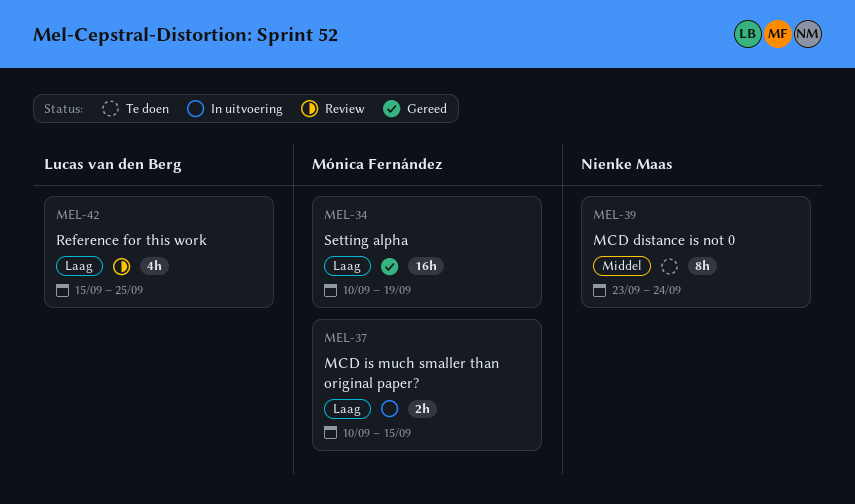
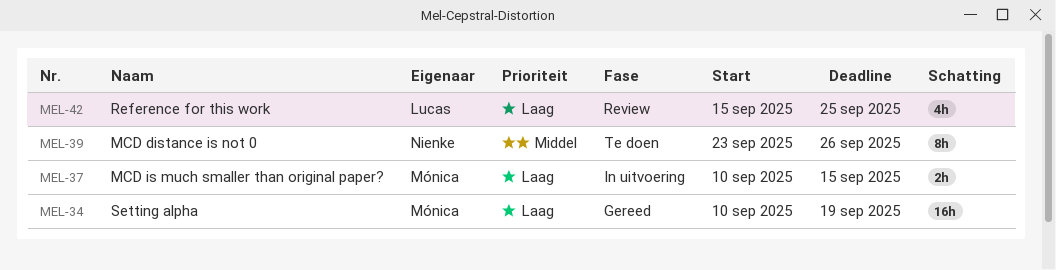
MEL-39, due: Sep 24 -> Sep 26

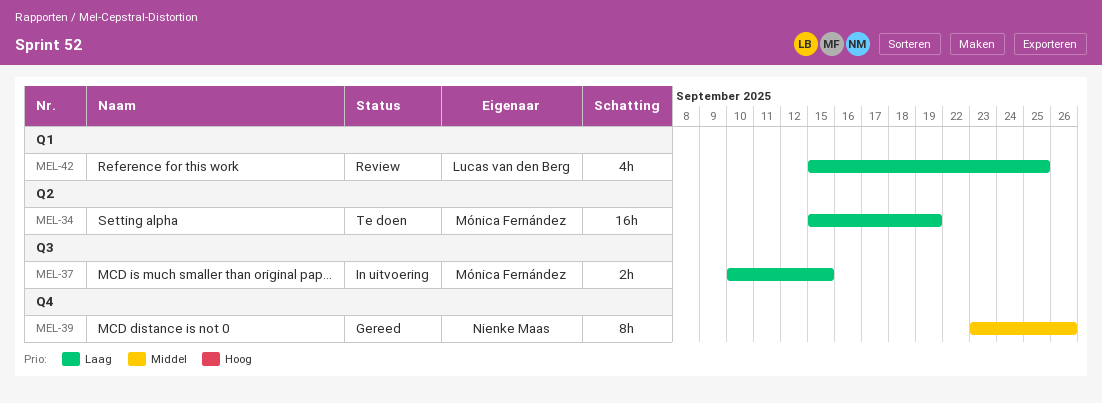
MEL-34, status: Gereed -> Te doen
MEL-34, start: Sep 10 -> Sep 15
MEL-39, status: Te doen -> Gereed

